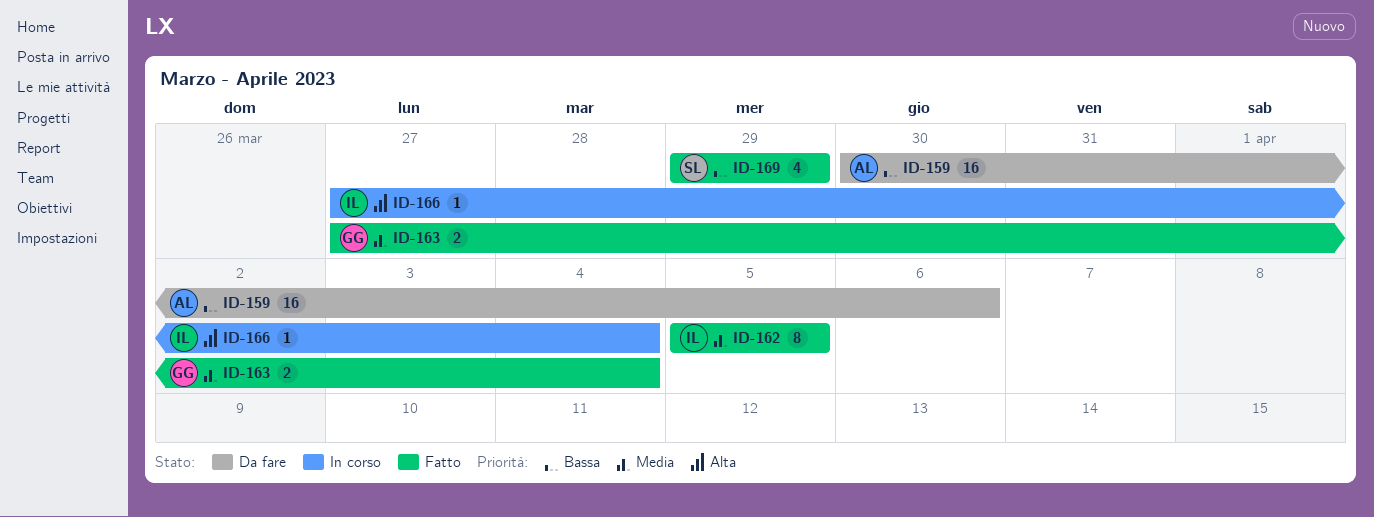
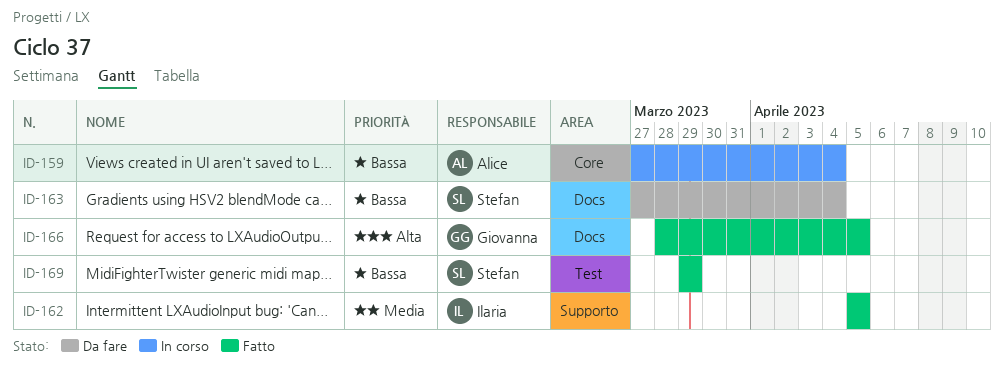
ID-159, status: Da fare -> In corso
ID-159, start: Mar 30 -> Mar 27
ID-159, due: Apr 6 -> Apr 4
ID-163, status: Fatto -> Da fare
ID-163, owner: Giovanna -> Stefan
ID-163, priority: Media -> Bassa
ID-166, status: In corso -> Fatto
ID-166, owner: Ilaria -> Giovanna
ID-166, start: Mar 27 -> Mar 28
ID-166, due: Apr 4 -> Apr 5

